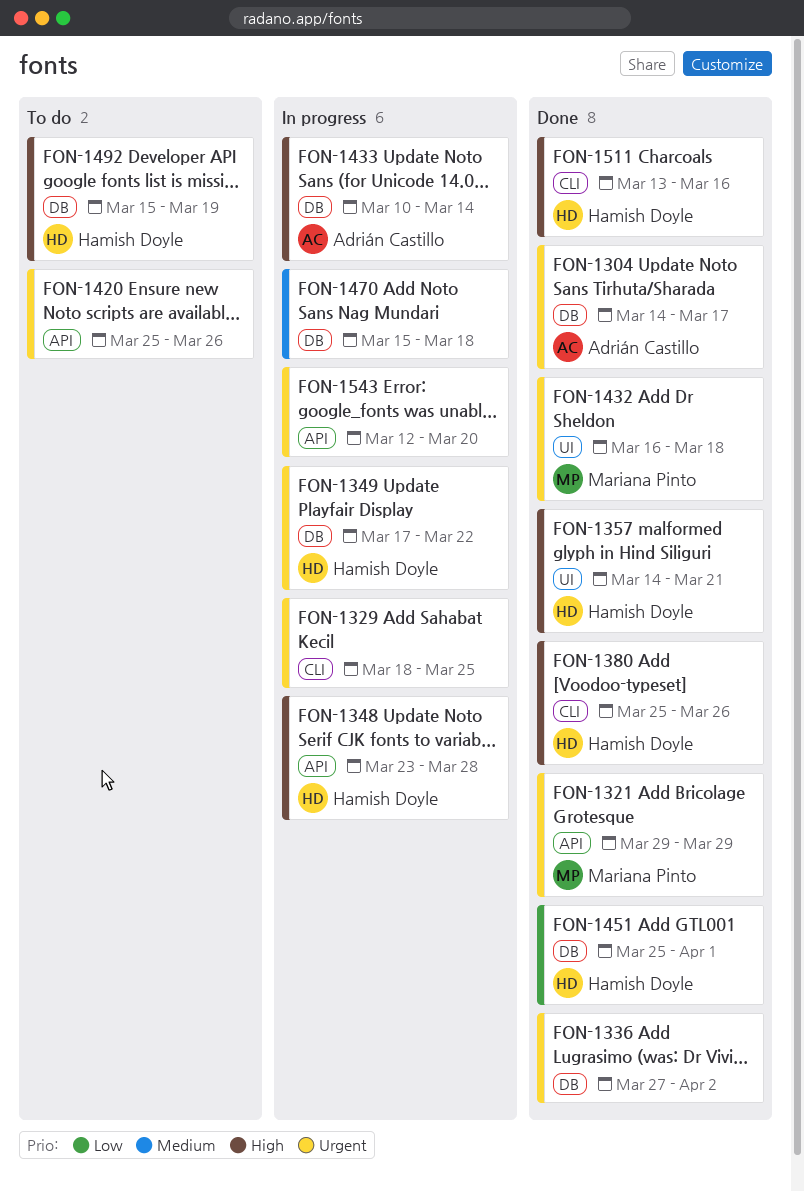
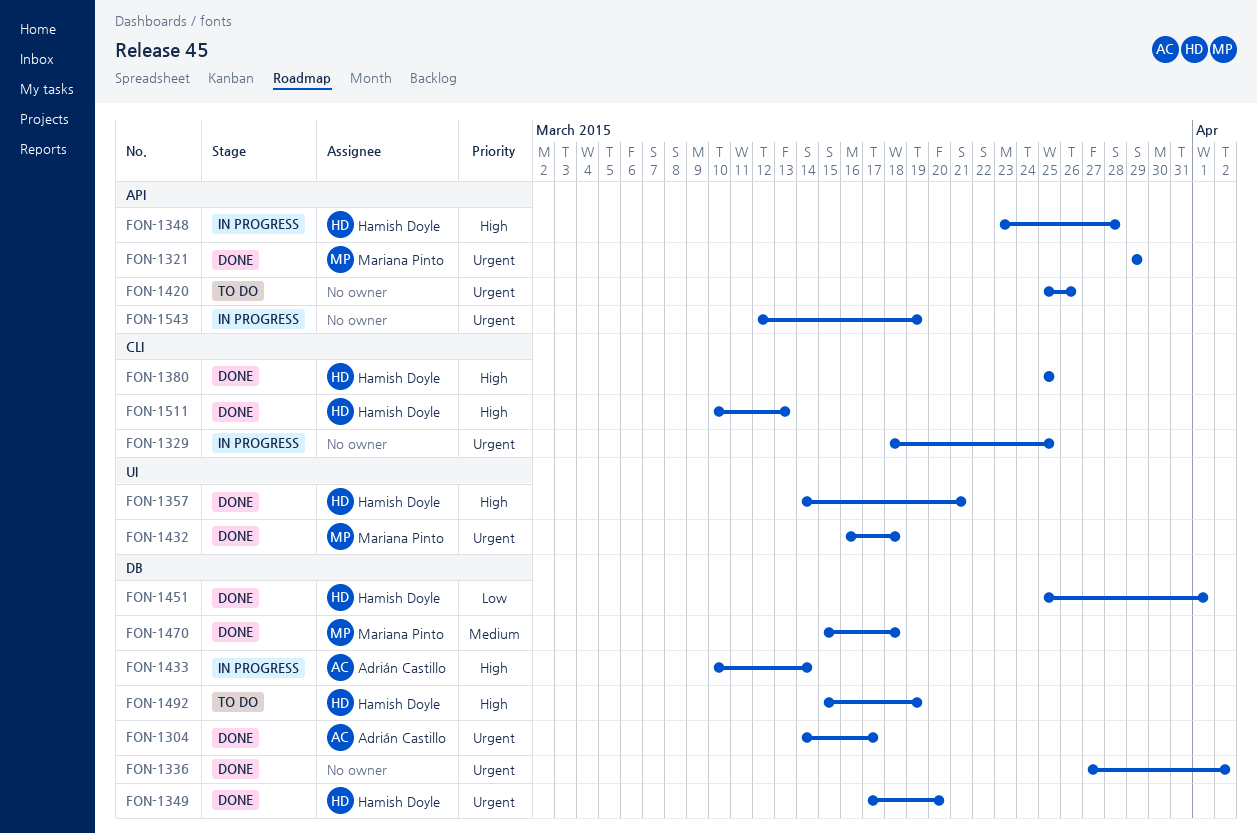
FON-1349, status: In progress -> Done
FON-1349, due: Mar 22 -> Mar 20
FON-1380, due: Mar 26 -> Mar 25
FON-1470, status: In progress -> Done
FON-1470, owner: none -> Mariana Pinto
FON-1511, start: Mar 13 -> Mar 10
FON-1511, due: Mar 16 -> Mar 13
FON-1543, due: Mar 20 -> Mar 19

